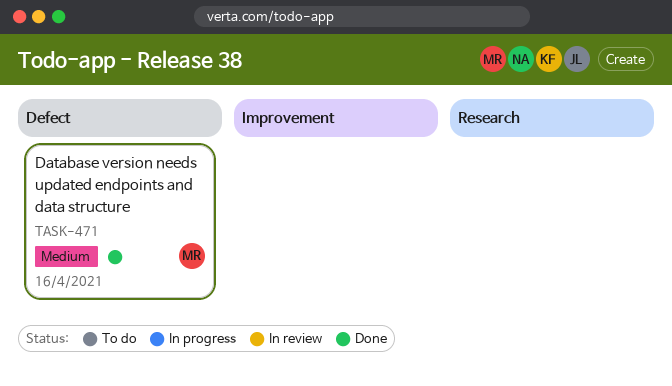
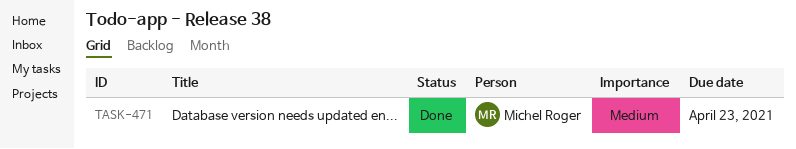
TASK-471, due: Apr 16 -> Apr 23

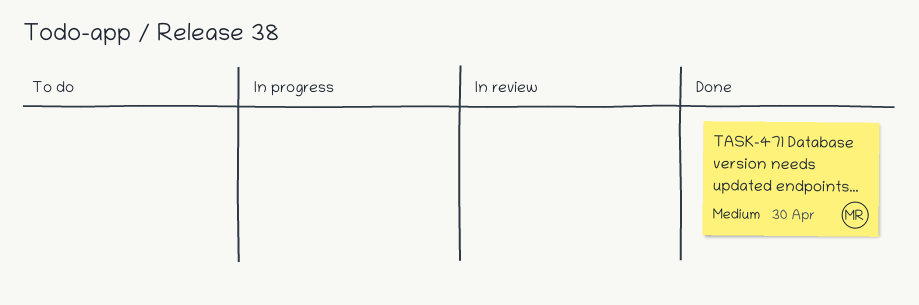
TASK-471, due: Apr 23 -> Apr 30

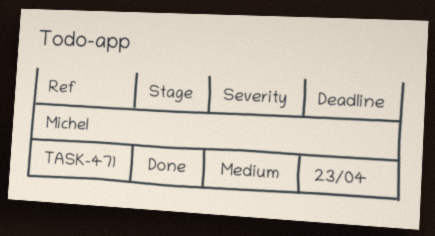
TASK-471, due: Apr 30 -> Apr 23

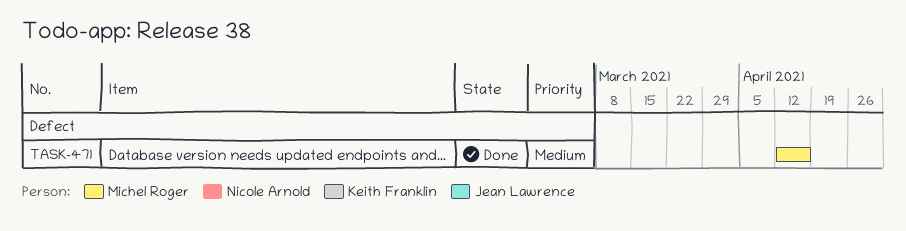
TASK-471, due: Apr 23 -> Apr 16

